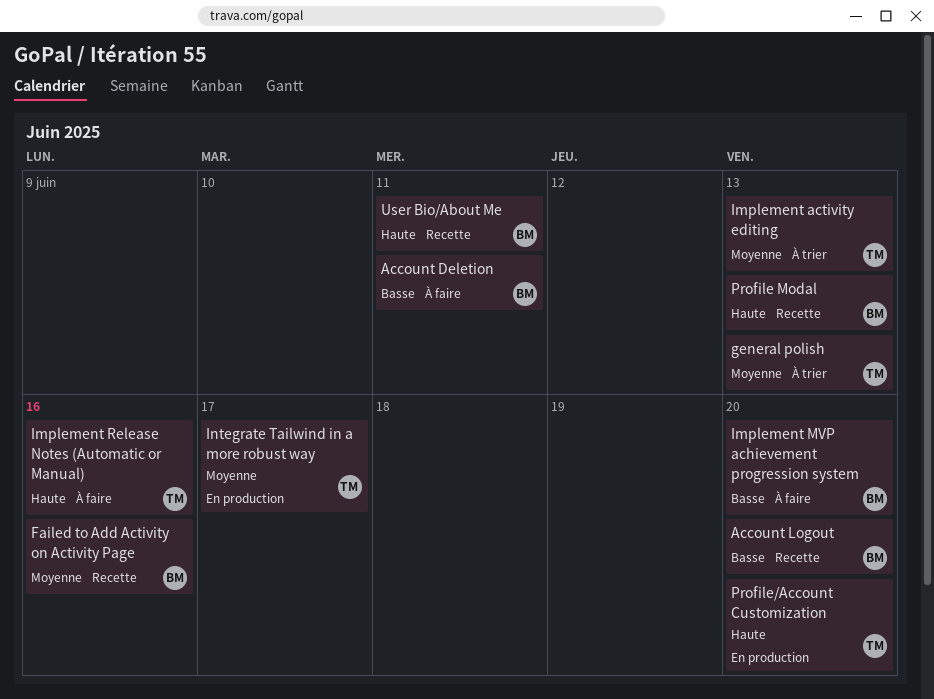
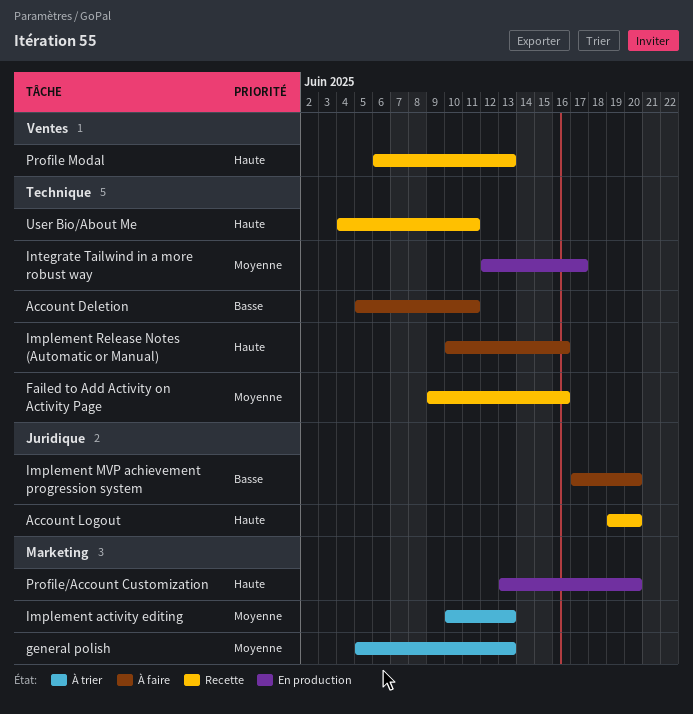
Account Logout, priority: Basse -> Haute

